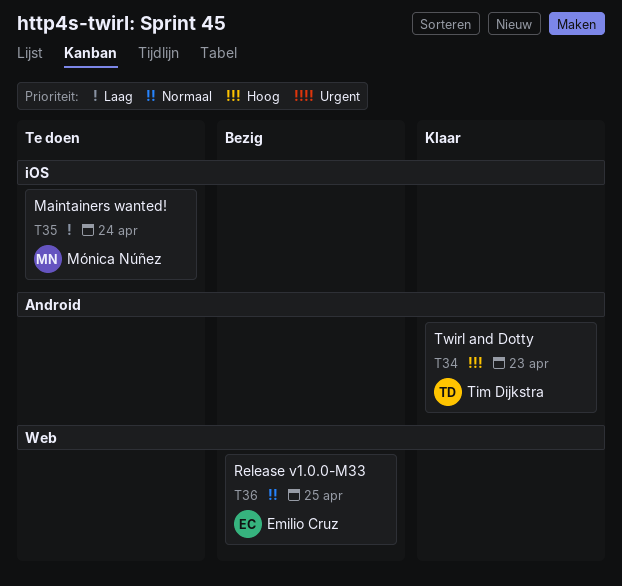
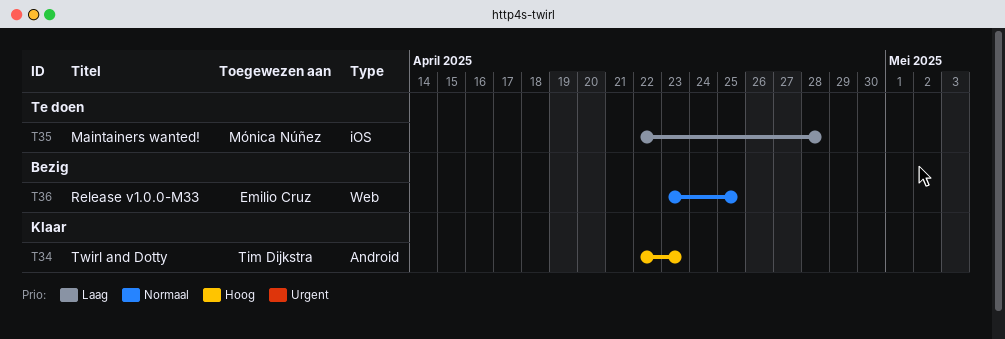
T35, due: Apr 24 -> Apr 28

